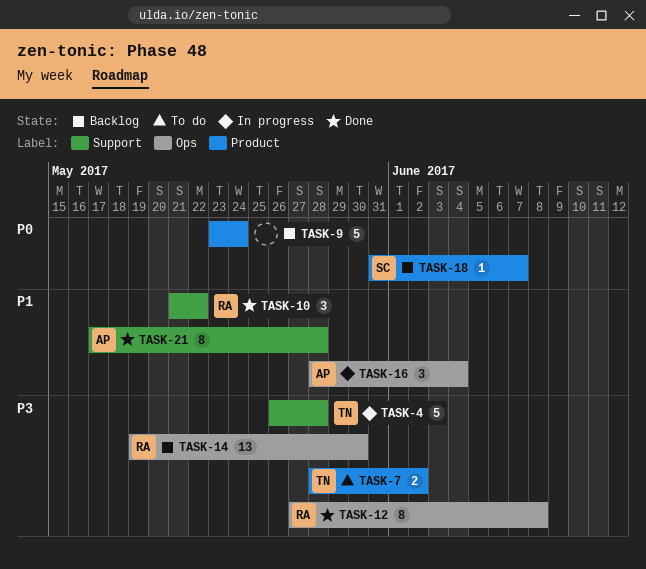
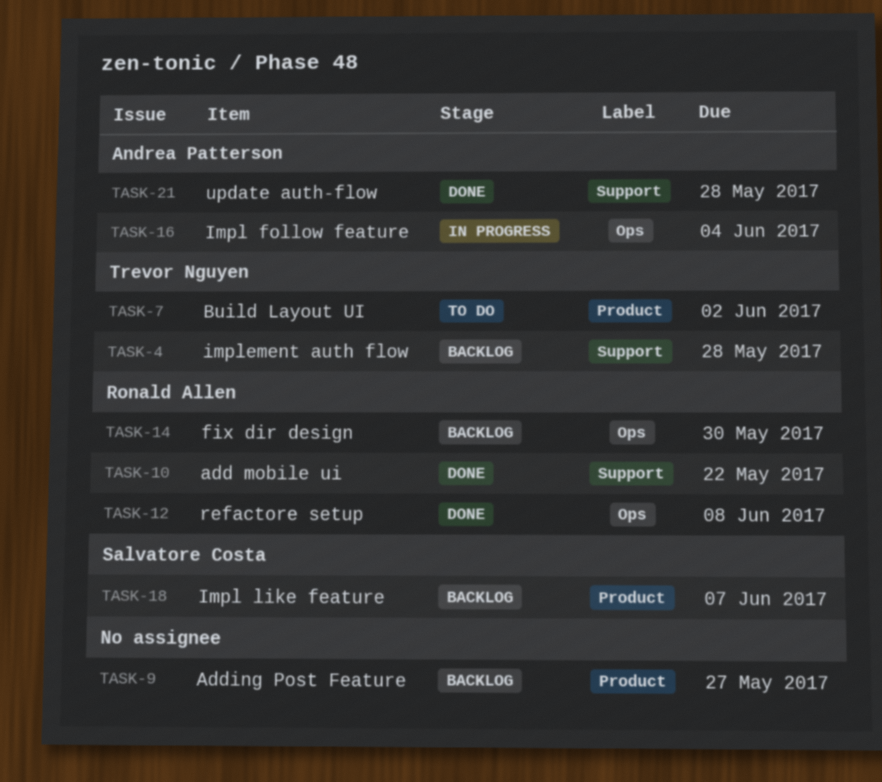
TASK-4, status: In progress -> Backlog
TASK-9, due: May 24 -> May 27

